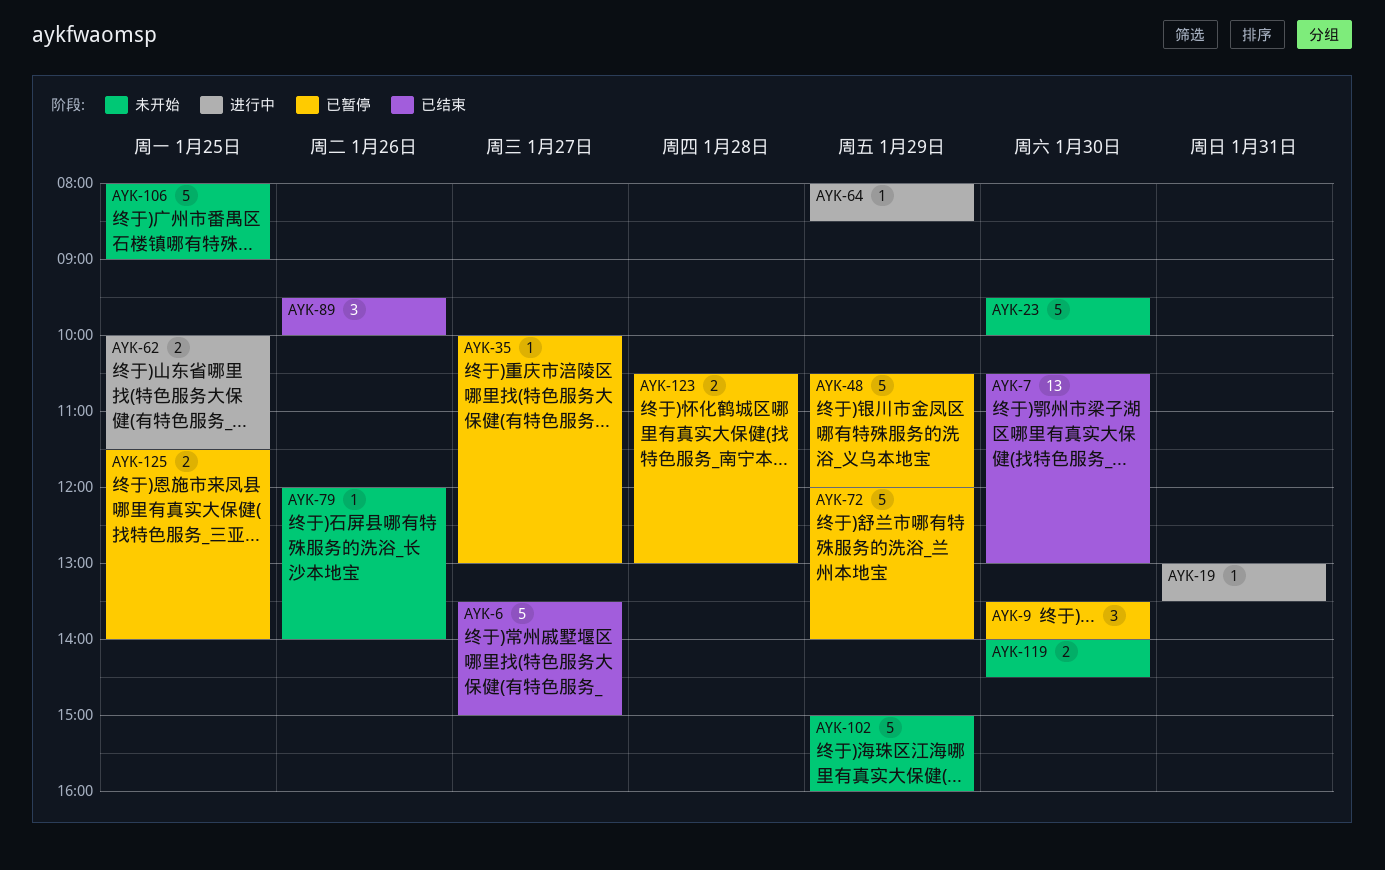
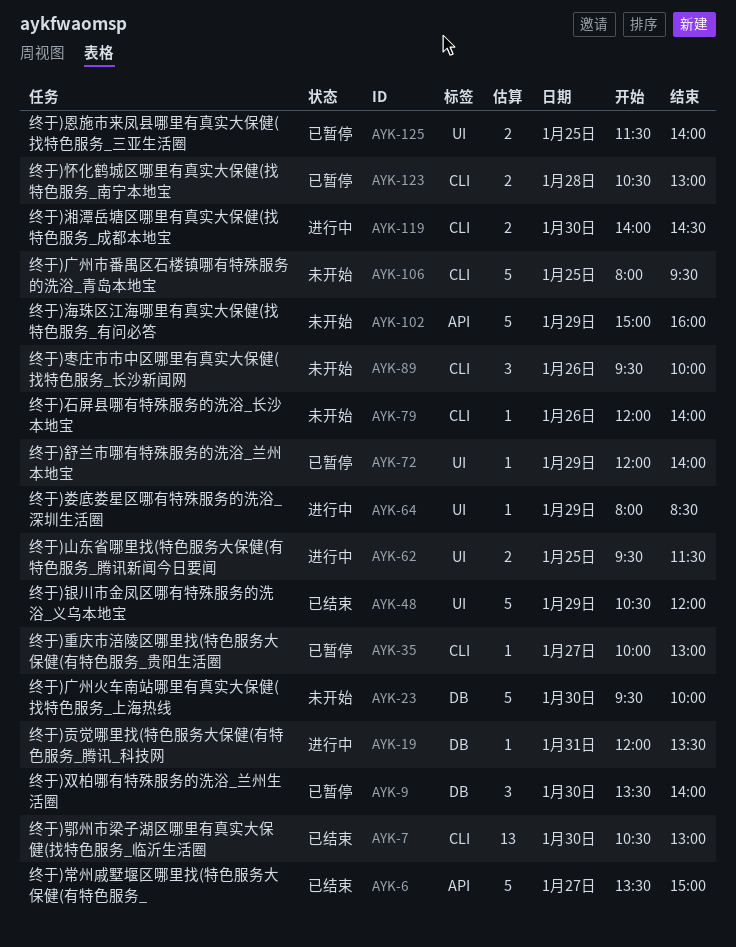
AYK-19, begins: 13:00 -> 12:00
AYK-48, status: 已暂停 -> 已结束
AYK-62, begins: 10:00 -> 09:30
AYK-72, estimate: 5 -> 1
AYK-89, status: 已结束 -> 未开始
AYK-106, ends: 09:00 -> 09:30
AYK-119, status: 未开始 -> 进行中

